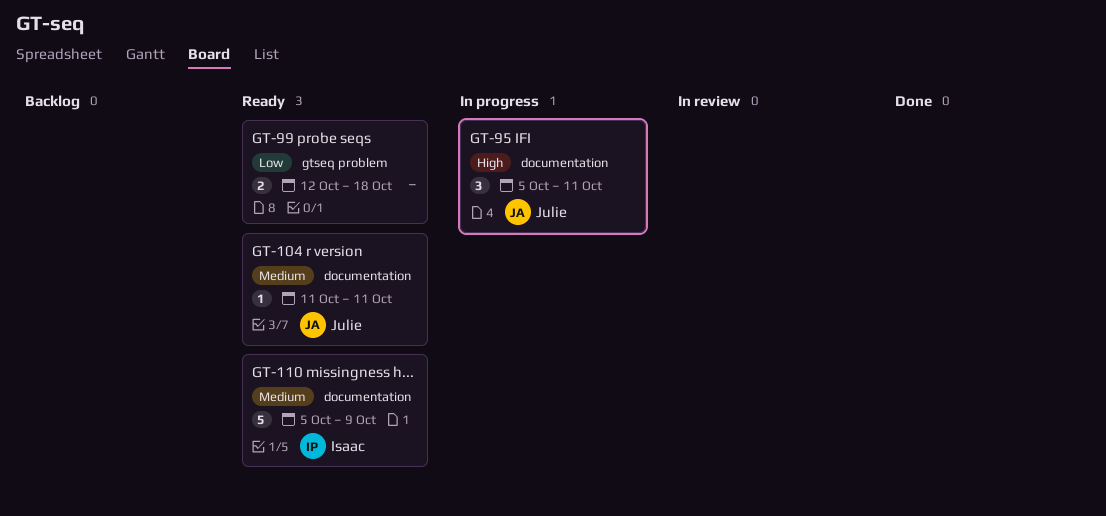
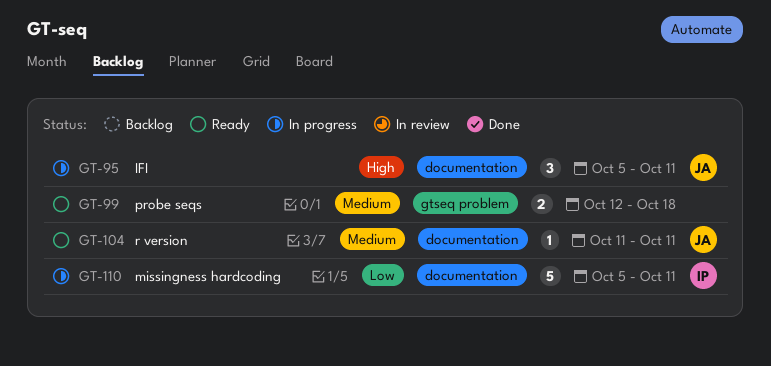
GT-99, priority: Low -> Medium
GT-110, status: Ready -> In progress
GT-110, priority: Medium -> Low
GT-110, due: Oct 9 -> Oct 11

